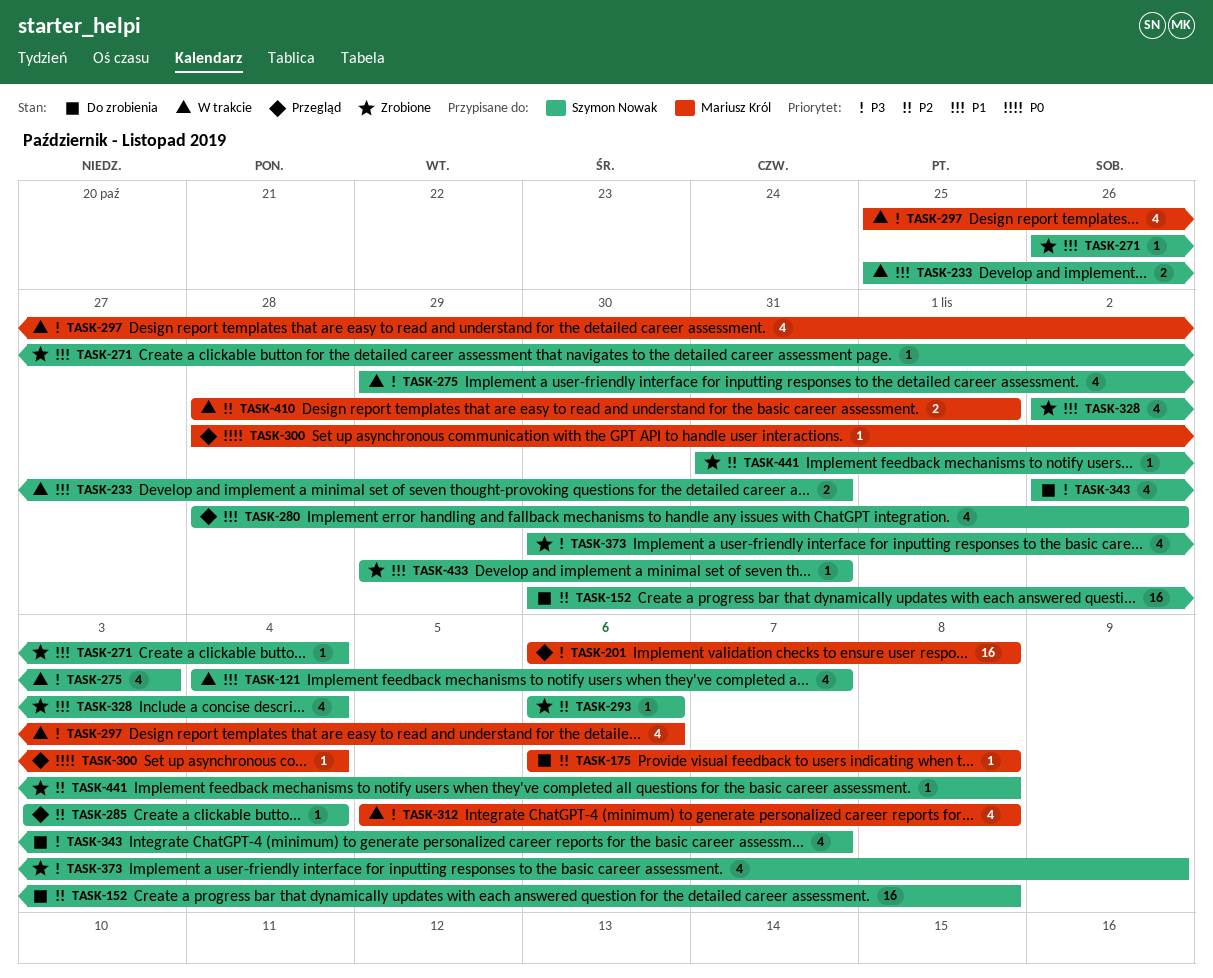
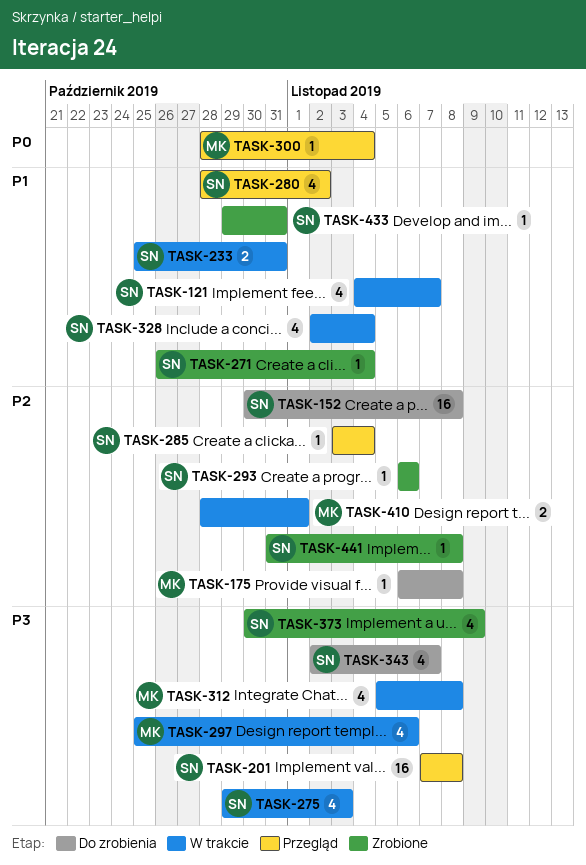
TASK-201, owner: Mariusz Król -> Szymon Nowak
TASK-201, start: Nov 6 -> Nov 7
TASK-328, status: Zrobione -> W trakcie

